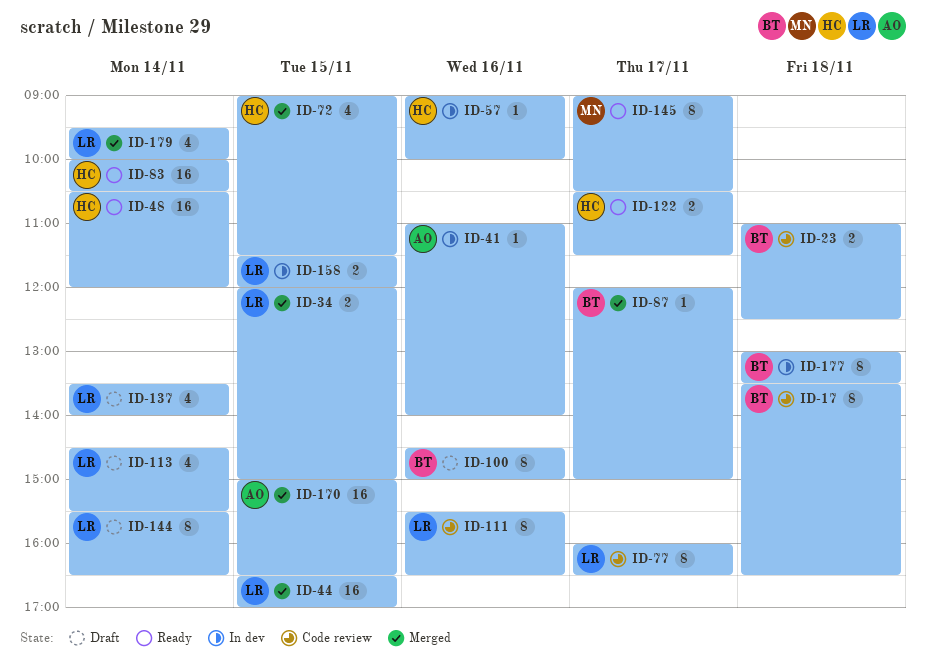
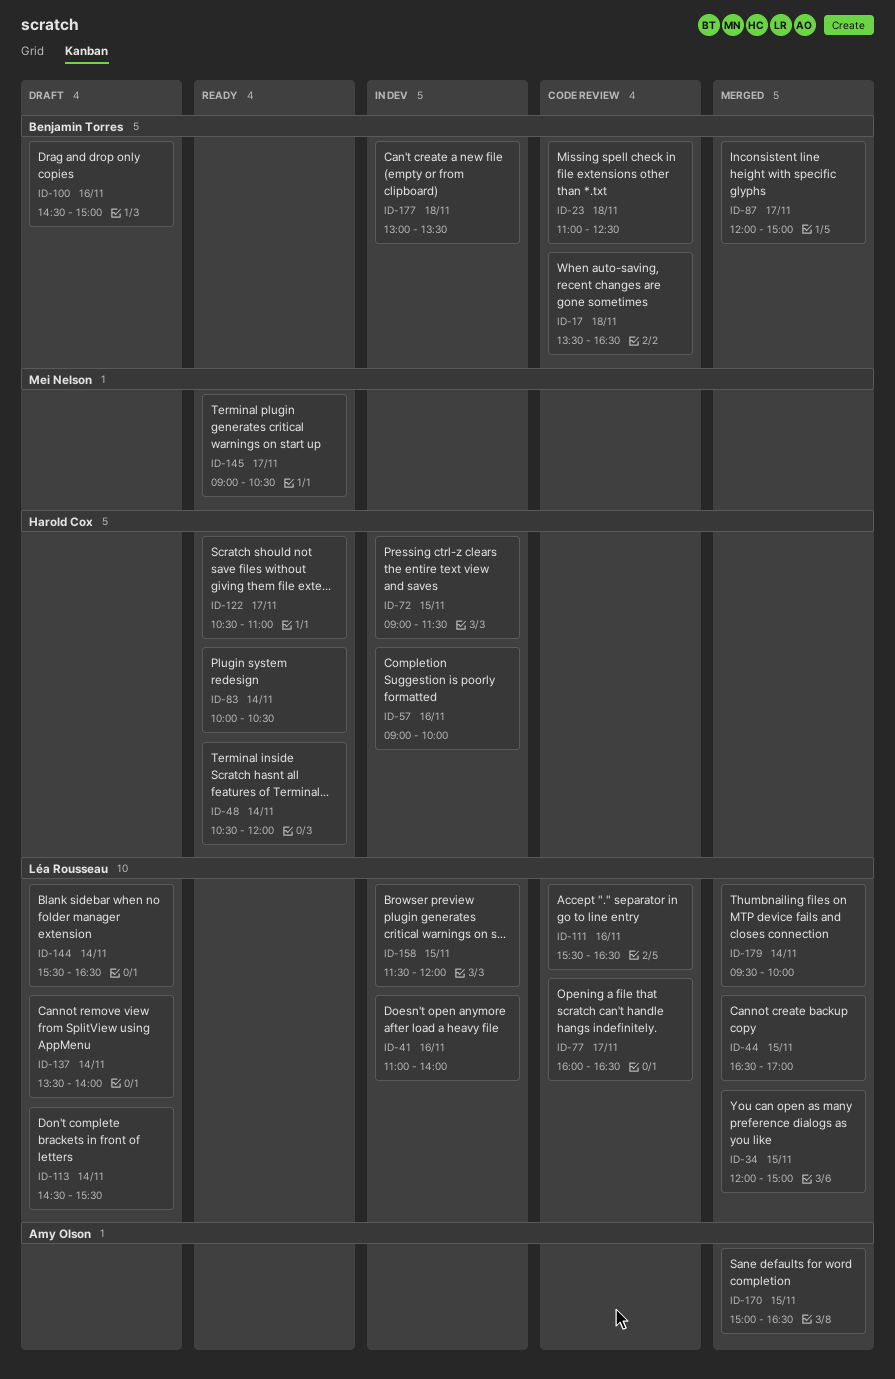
ID-41, owner: Amy Olson -> Léa Rousseau
ID-72, status: Merged -> In dev
ID-122, ends: 11:30 -> 11:00

